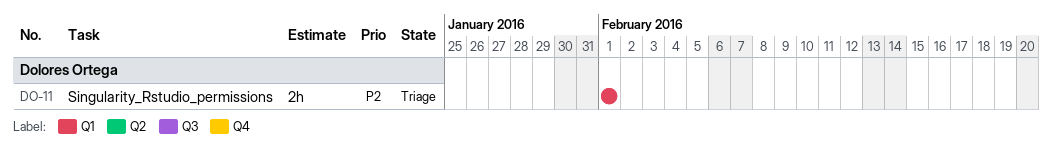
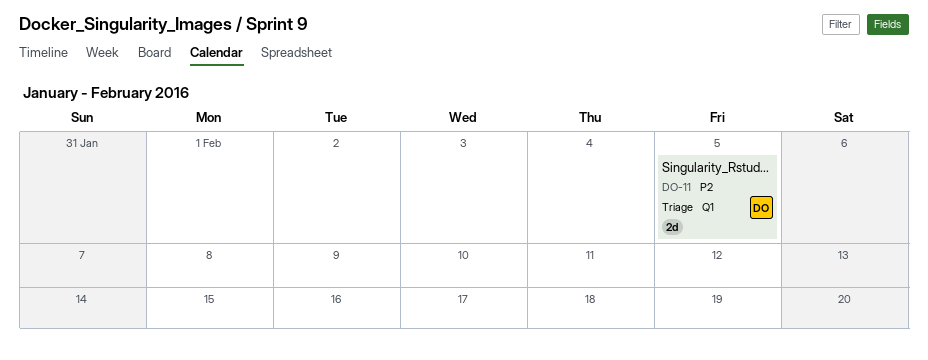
DO-11, estimate: 2h -> 2d
DO-11, due: Feb 1 -> Feb 5

